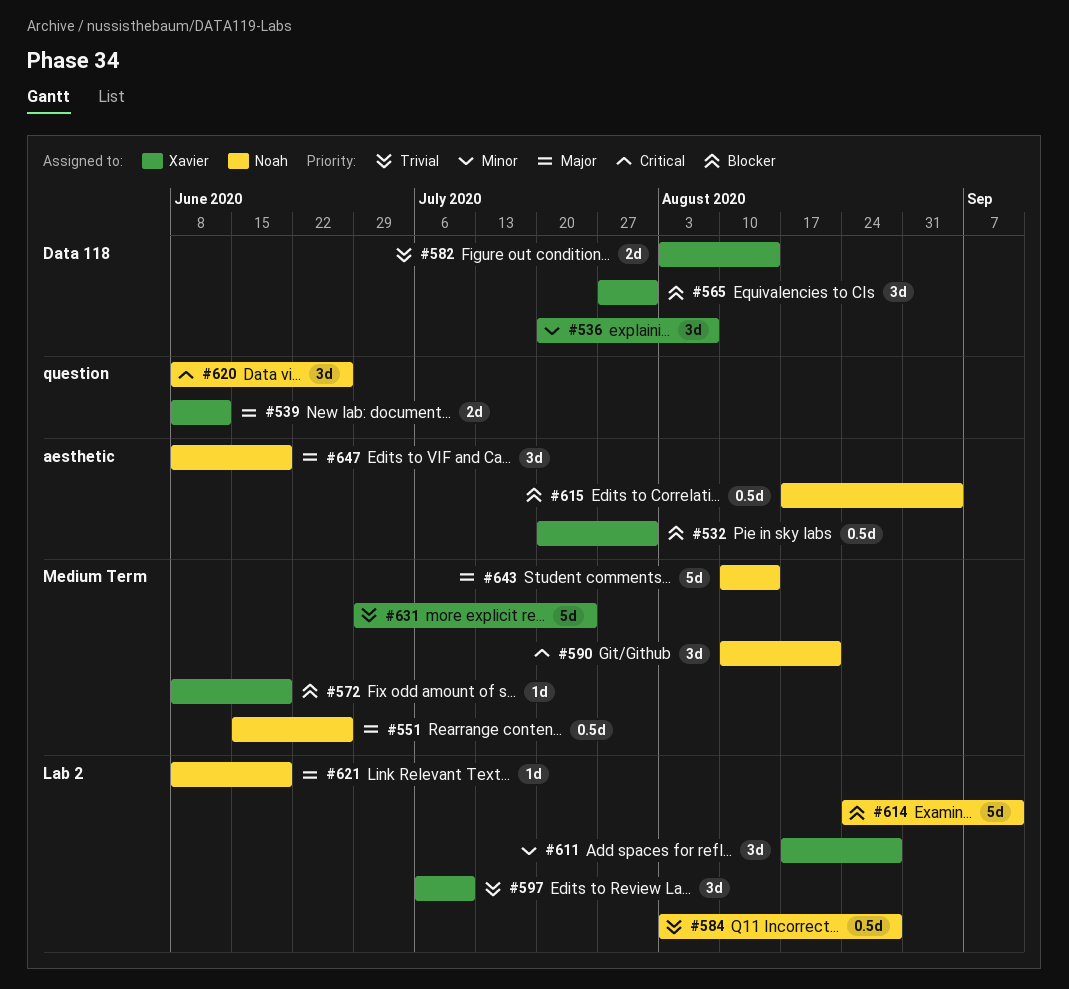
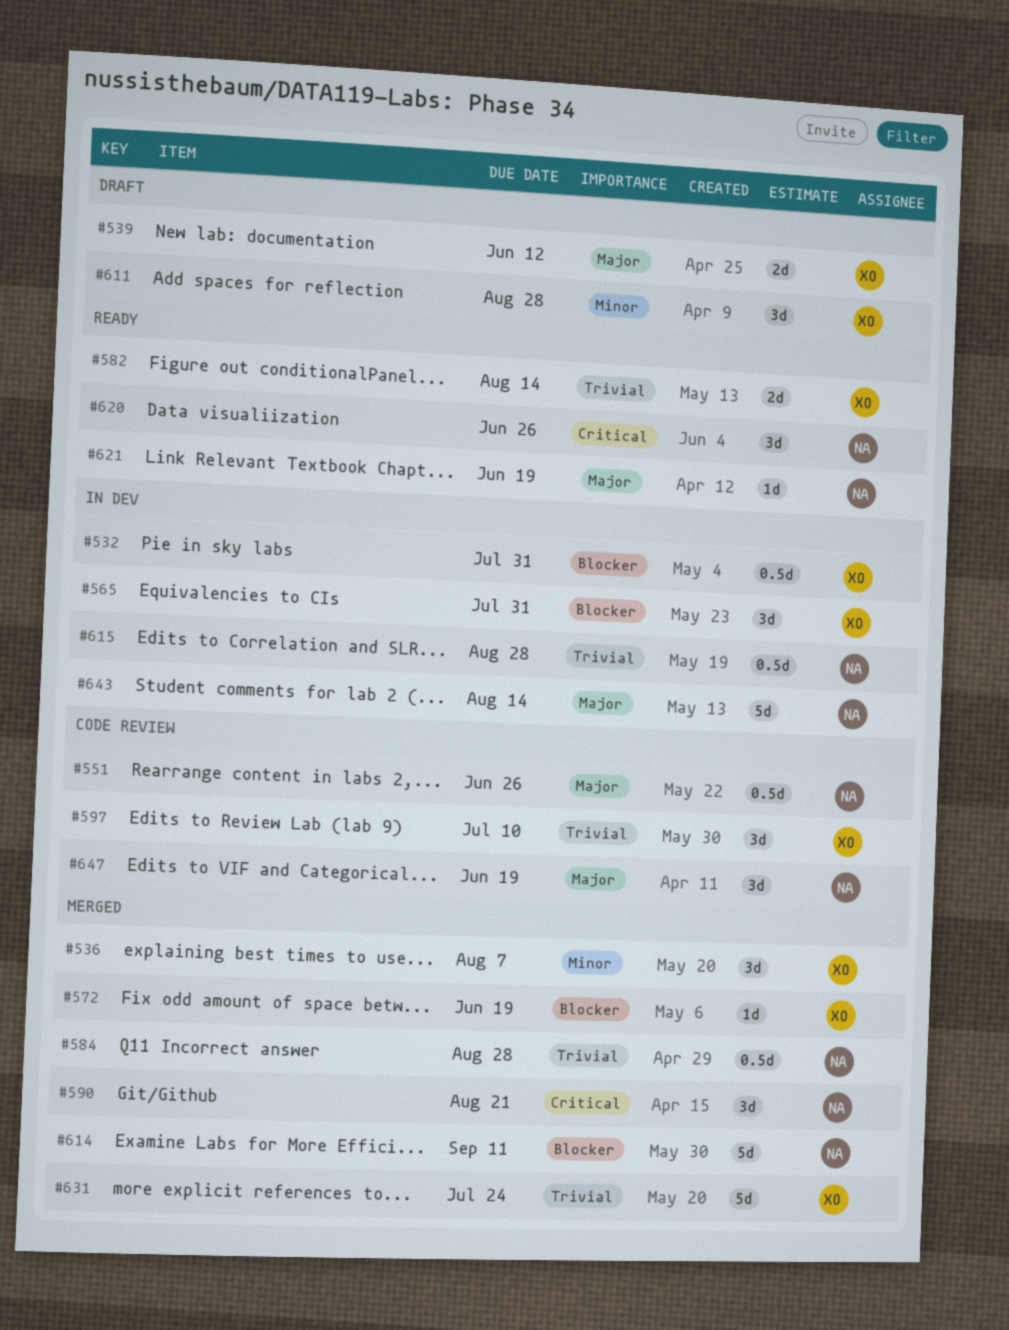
#615, priority: Blocker -> Trivial
#615, due: Sep 4 -> Aug 28

